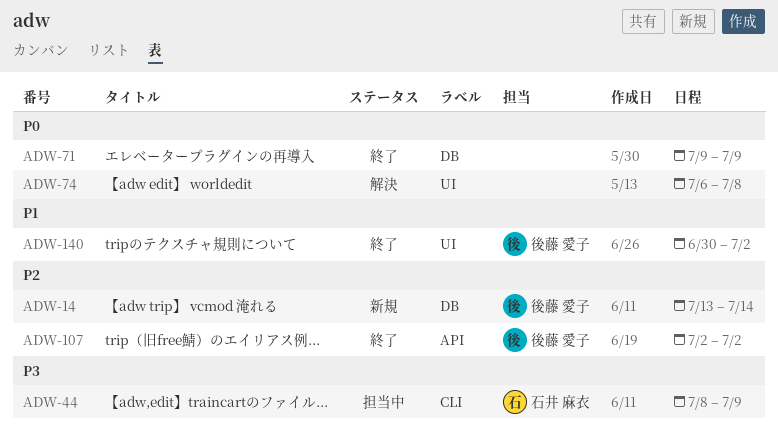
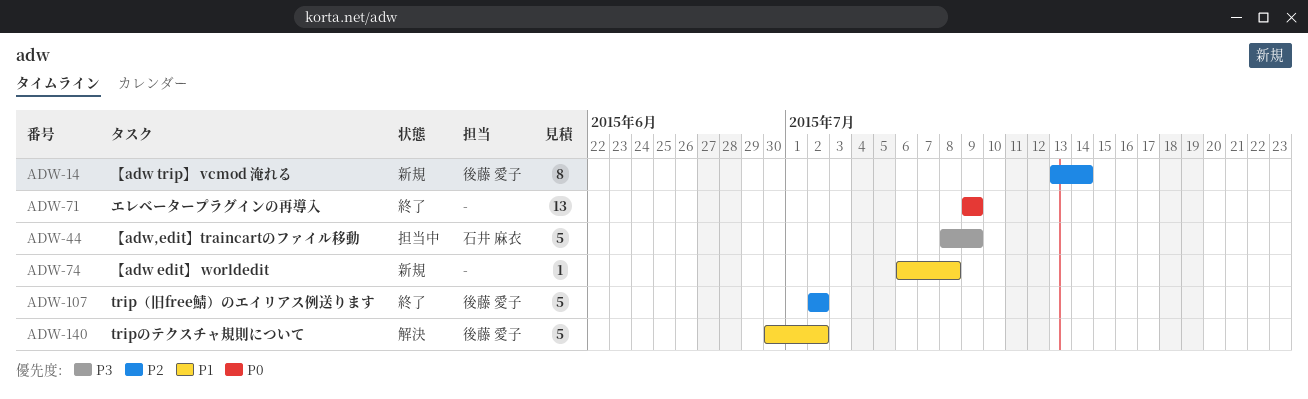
ADW-74, status: 解決 -> 新規
ADW-74, priority: P0 -> P1
ADW-140, status: 終了 -> 解決

